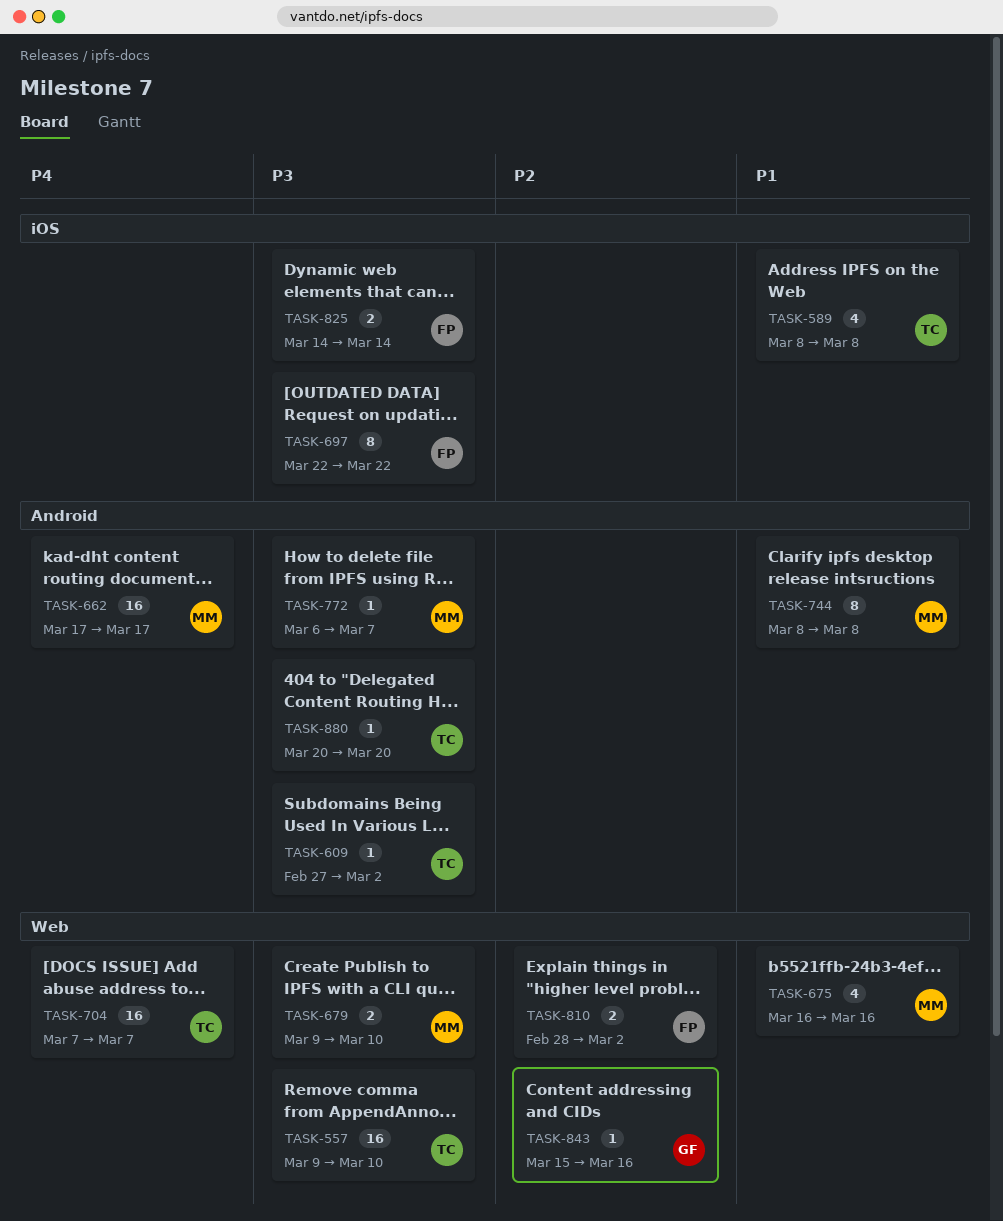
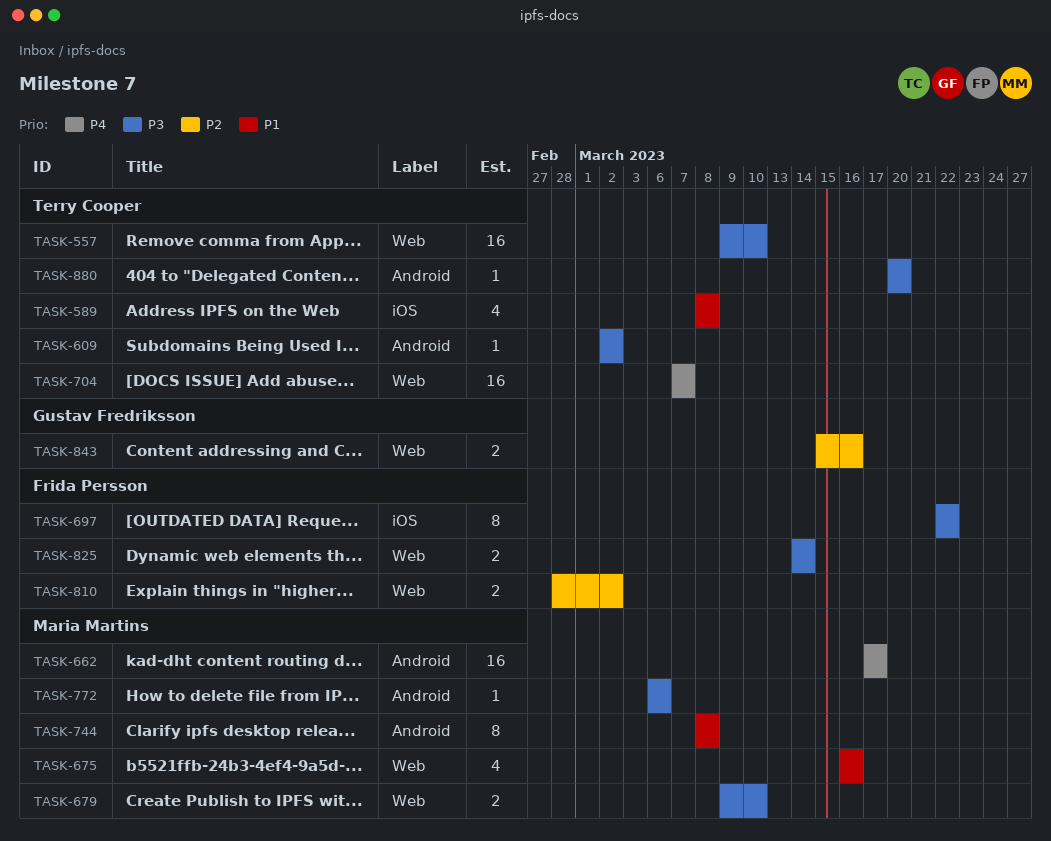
TASK-609, start: Feb 27 -> Mar 2
TASK-772, due: Mar 7 -> Mar 6
TASK-825, label: iOS -> Web
TASK-843, estimate: 1 -> 2

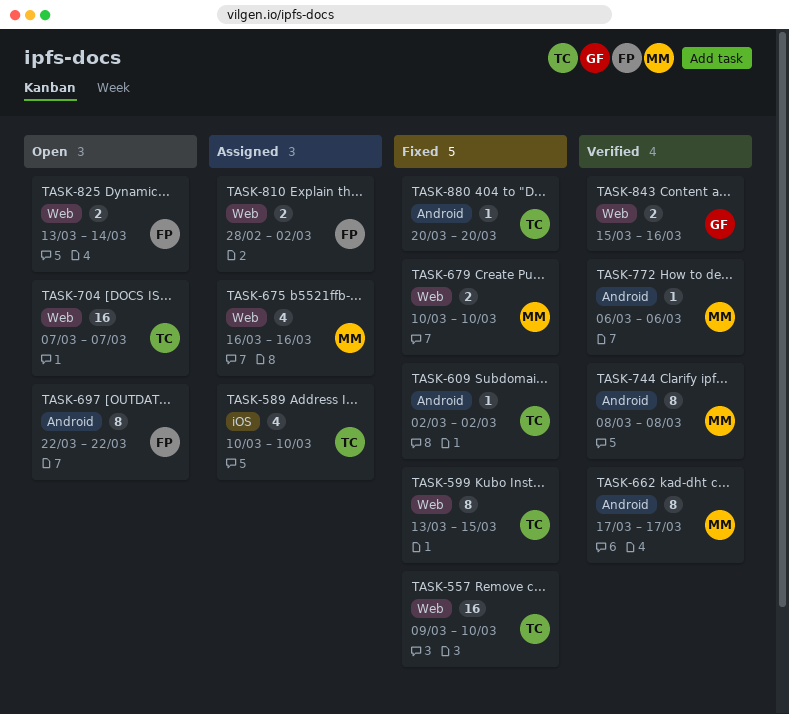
TASK-589, start: Mar 8 -> Mar 10
TASK-589, due: Mar 8 -> Mar 10
TASK-599: none -> present
TASK-662, estimate: 16 -> 8
TASK-679, start: Mar 9 -> Mar 10
TASK-697, label: iOS -> Android
TASK-825, start: Mar 14 -> Mar 13

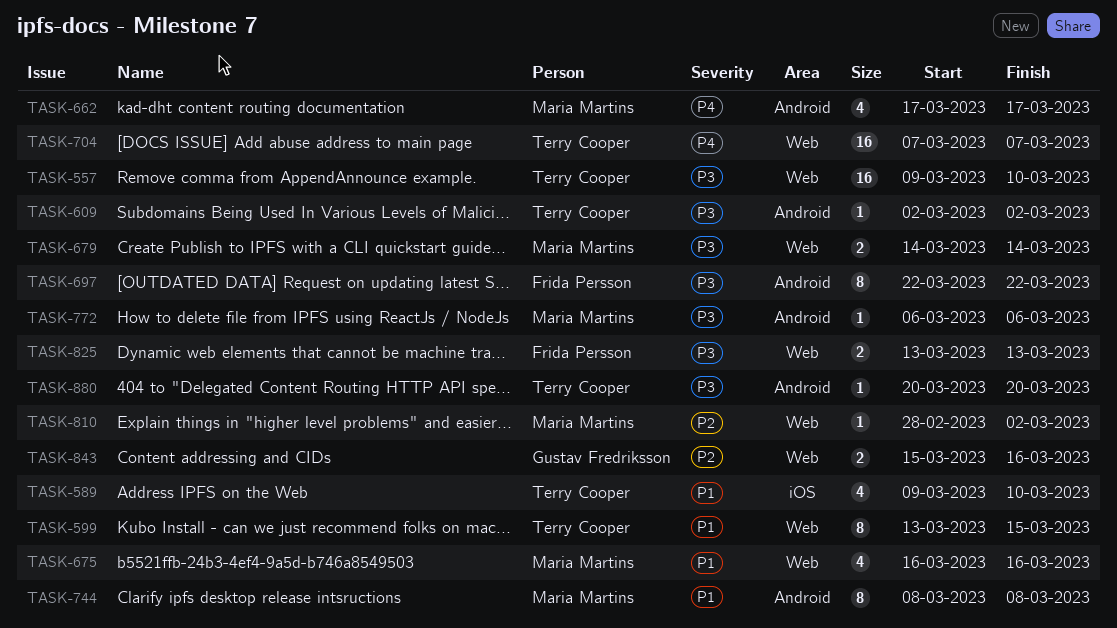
TASK-589, start: Mar 10 -> Mar 9
TASK-662, estimate: 8 -> 4
TASK-679, start: Mar 10 -> Mar 14
TASK-679, due: Mar 10 -> Mar 14
TASK-810, owner: Frida Persson -> Maria Martins
TASK-810, estimate: 2 -> 1
TASK-825, due: Mar 14 -> Mar 13

